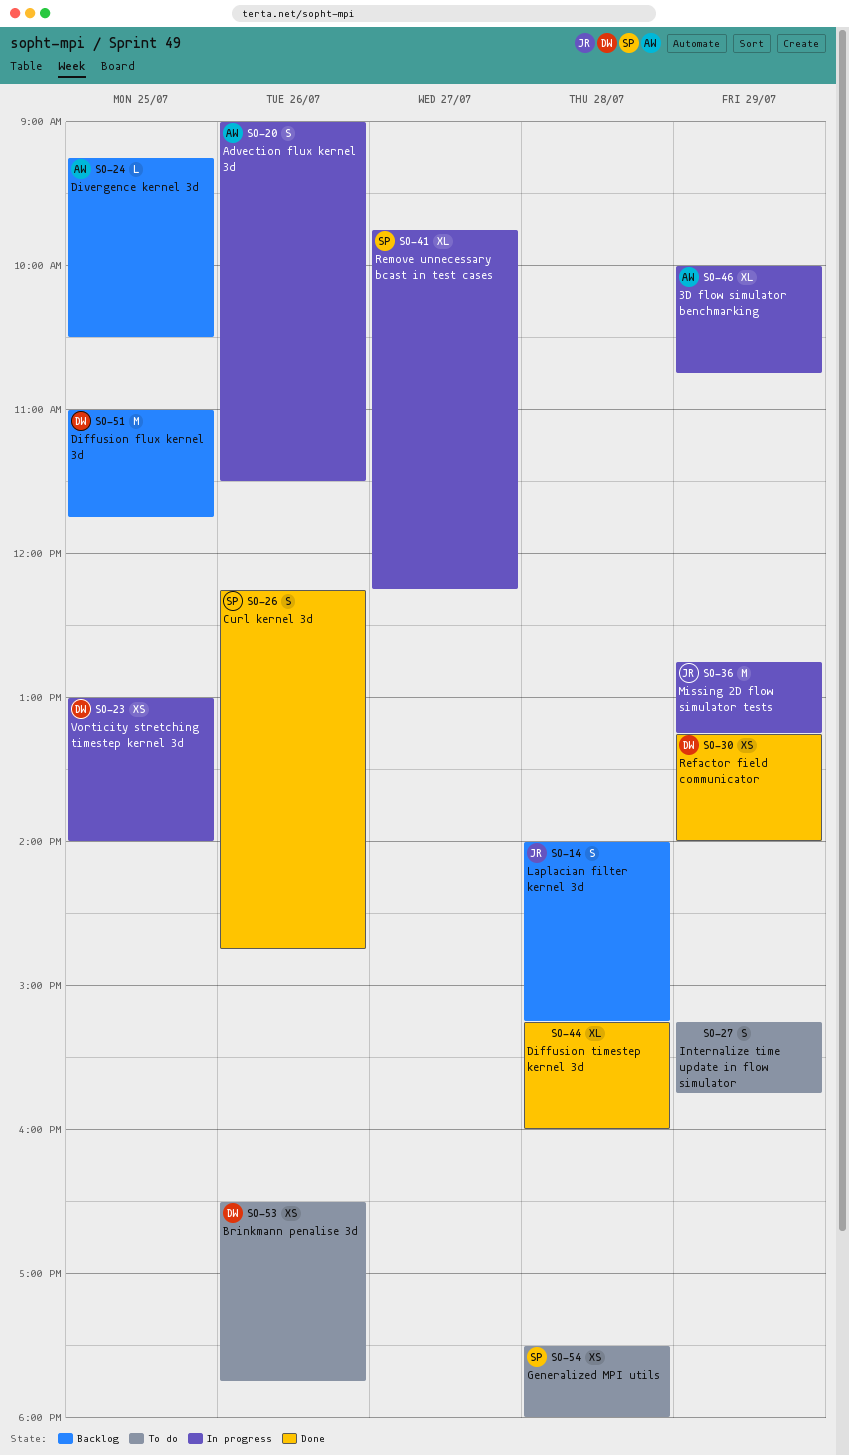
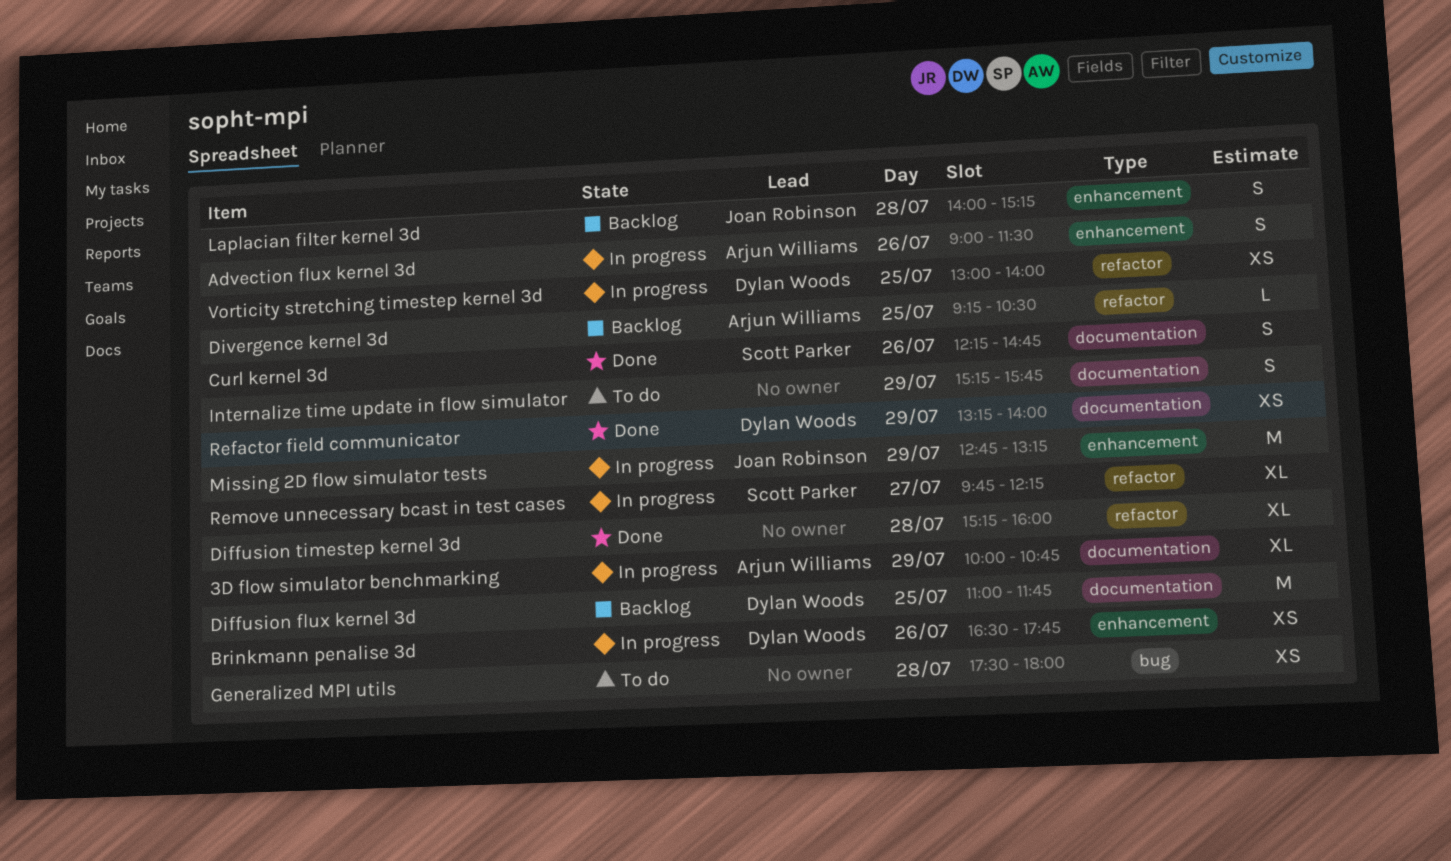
Brinkmann penalise 3d, status: To do -> In progress
Generalized MPI utils, owner: Scott Parker -> none

